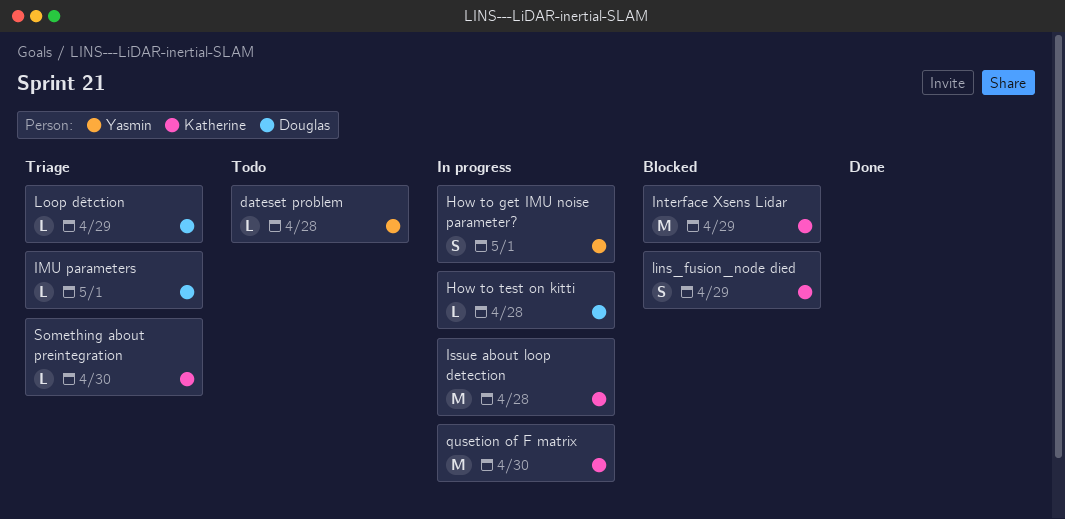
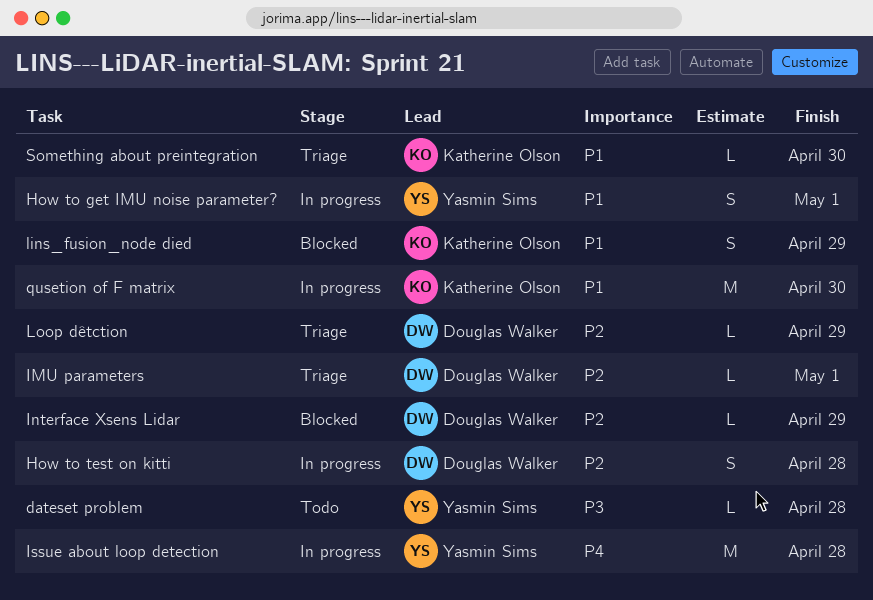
How to test on kitti, estimate: L -> S
Interface Xsens Lidar, owner: Katherine Olson -> Douglas Walker
Interface Xsens Lidar, estimate: M -> L
Issue about loop detection, owner: Katherine Olson -> Yasmin Sims

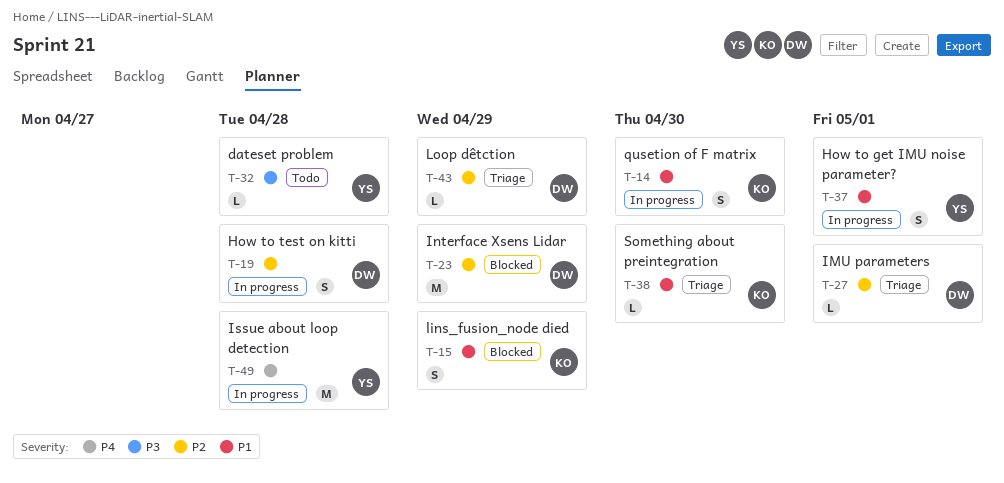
Interface Xsens Lidar, estimate: L -> M
qusetion of F matrix, estimate: M -> S

